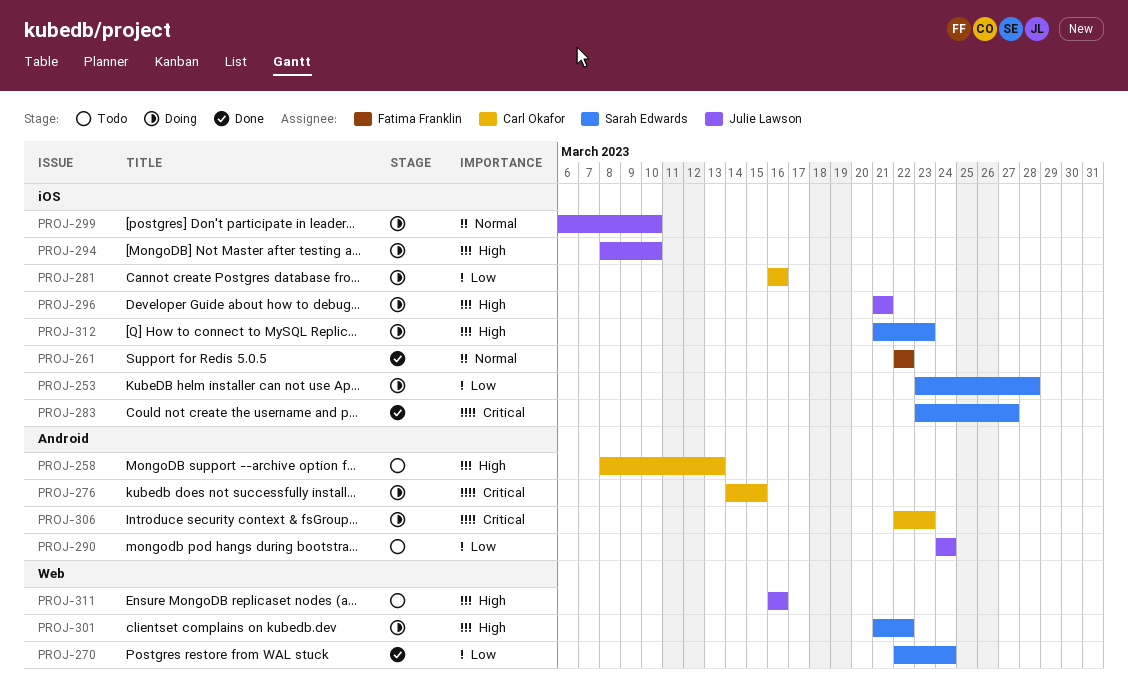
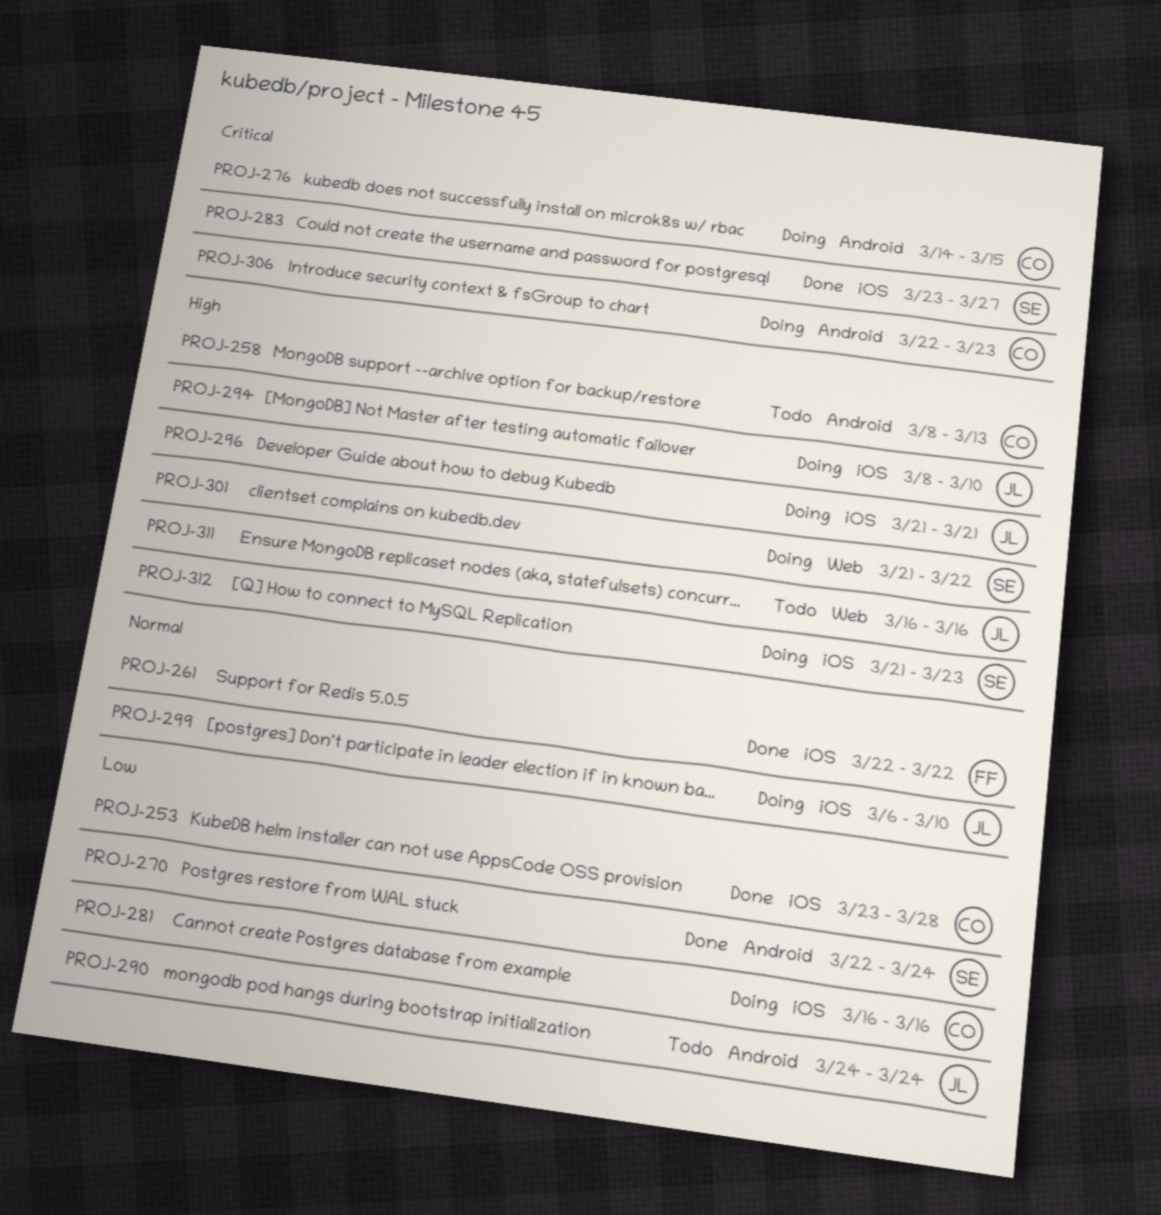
PROJ-253, status: Doing -> Done
PROJ-253, owner: Sarah Edwards -> Carl Okafor
PROJ-270, label: Web -> Android

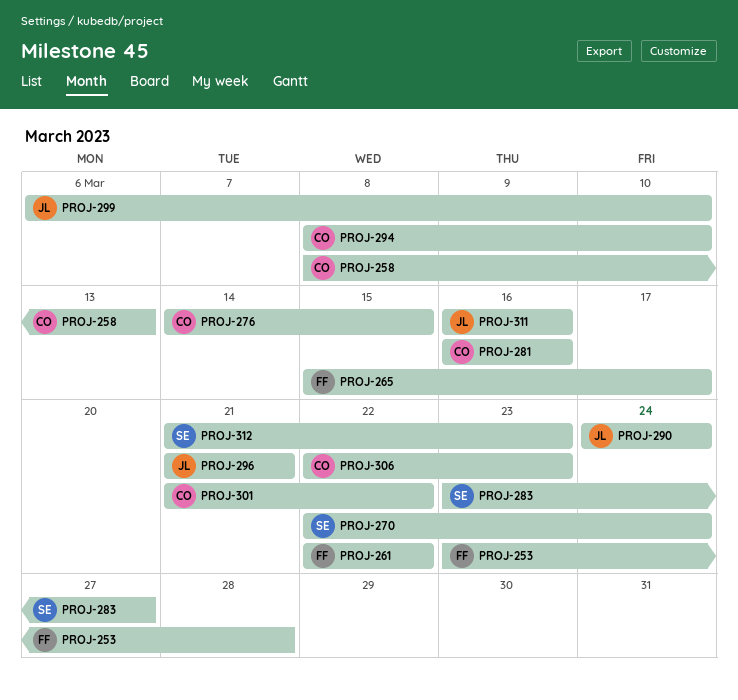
PROJ-253, owner: CO -> FF
PROJ-265: none -> present
PROJ-294, owner: JL -> CO
PROJ-301, owner: SE -> CO

